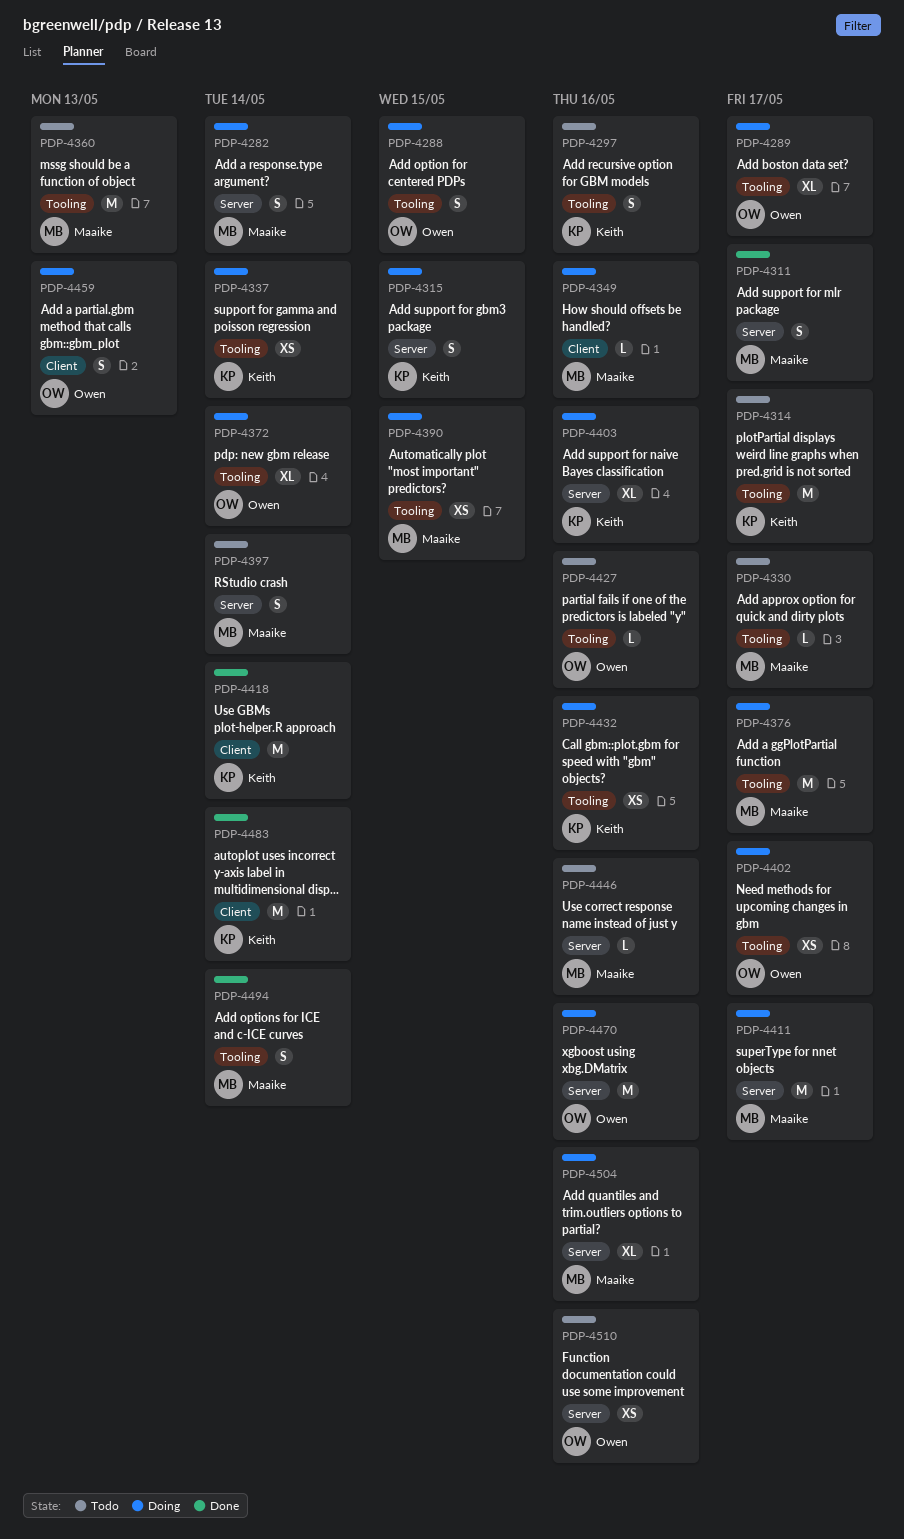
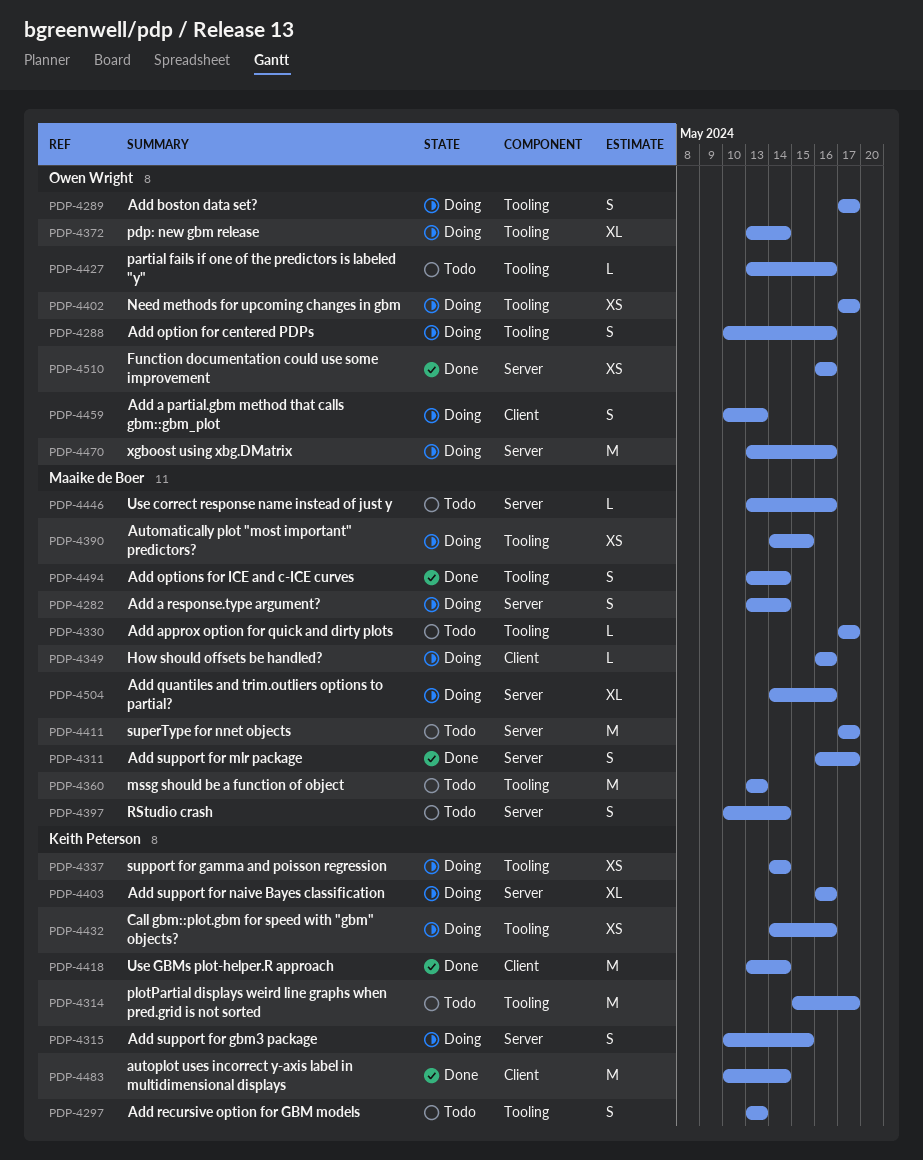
PDP-4288, due: May 15 -> May 16
PDP-4289, estimate: XL -> S
PDP-4297, due: May 16 -> May 13
PDP-4376: present -> none
PDP-4411, status: Doing -> Todo
PDP-4510, status: Todo -> Done

